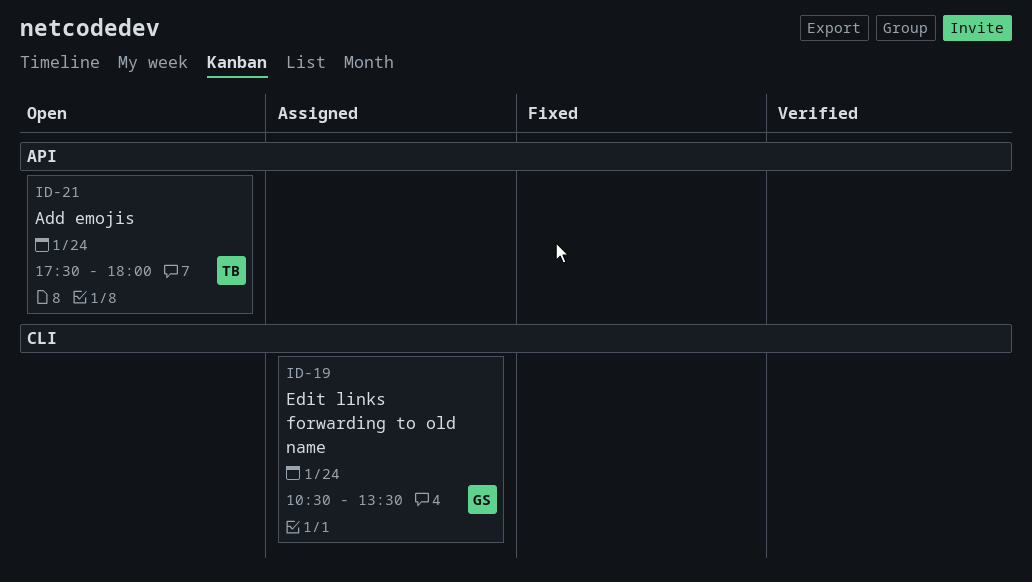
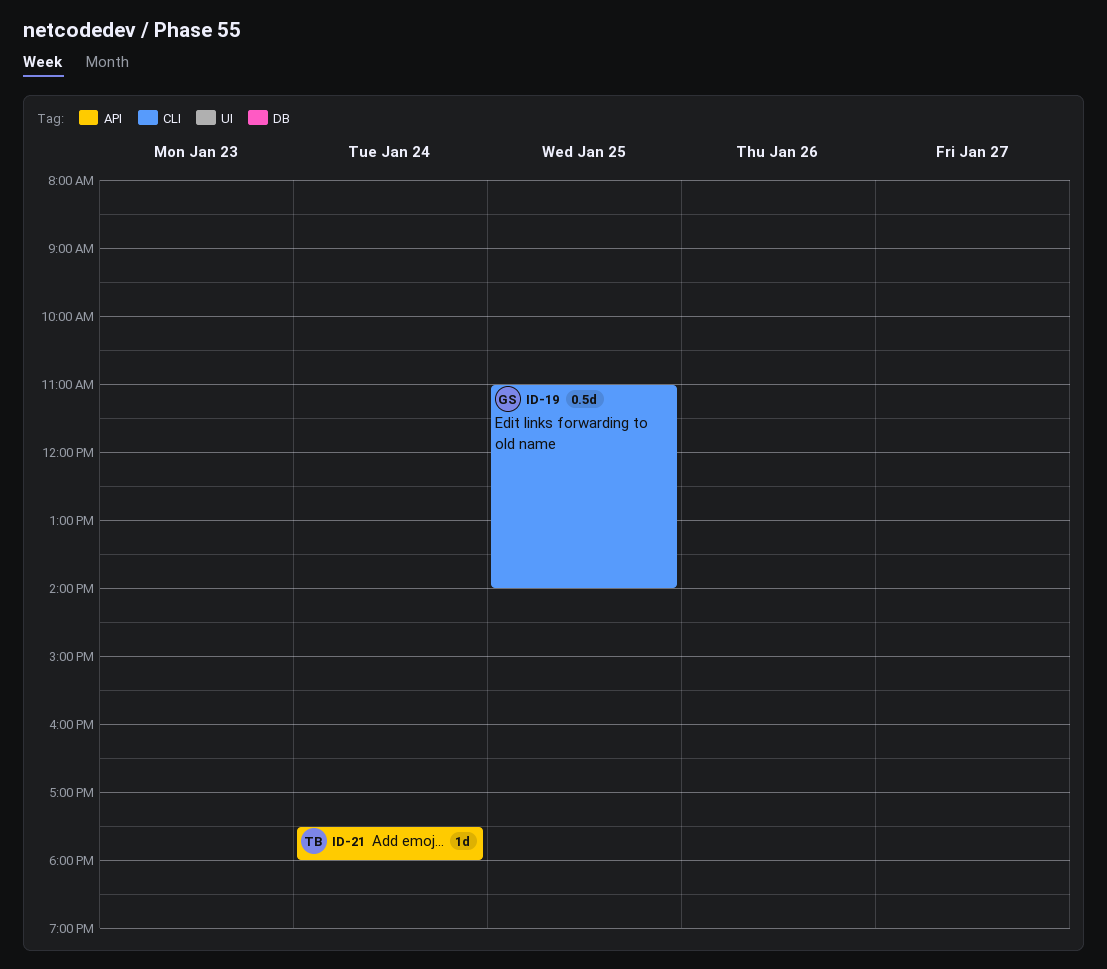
ID-19, day: Jan 24 -> Jan 25
ID-19, begins: 10:30 -> 11:00
ID-19, ends: 13:30 -> 14:00

